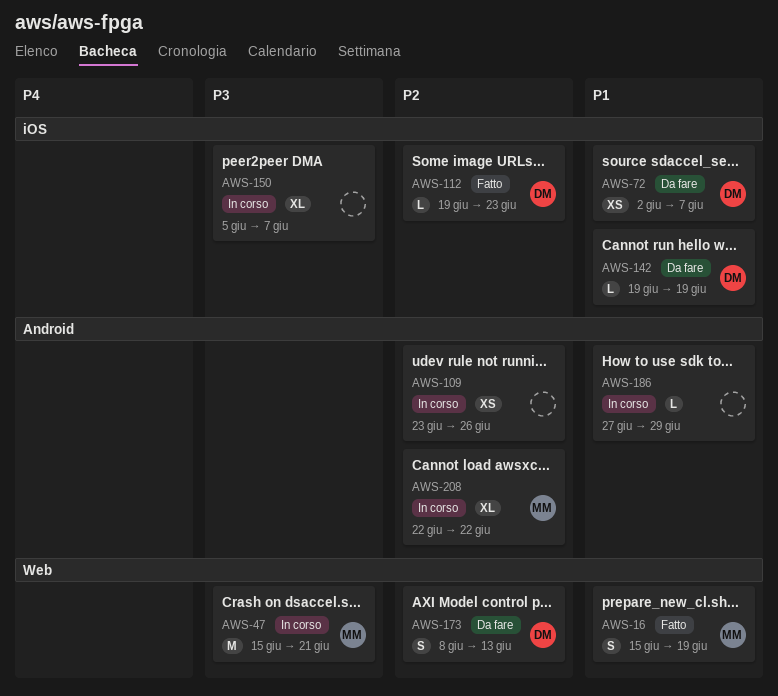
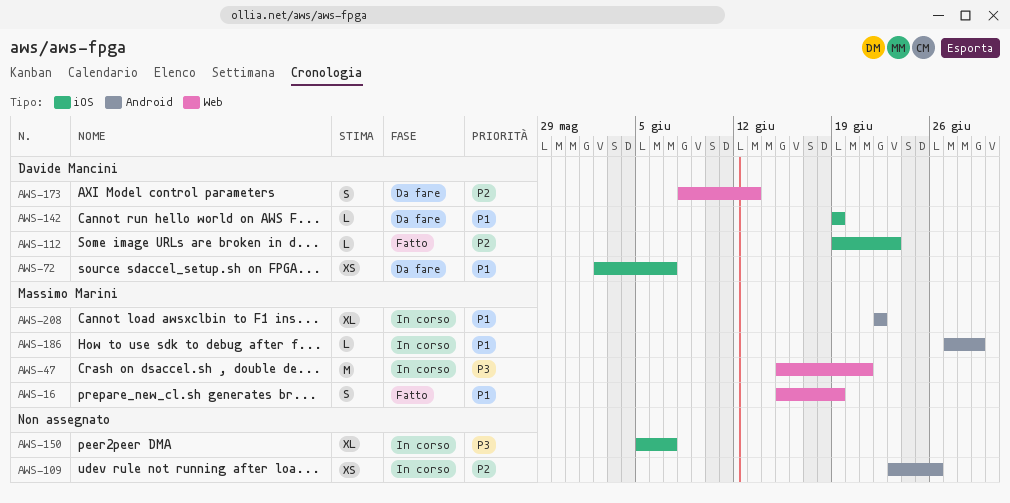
AWS-186, owner: none -> Massimo Marini
AWS-208, priority: P2 -> P1

